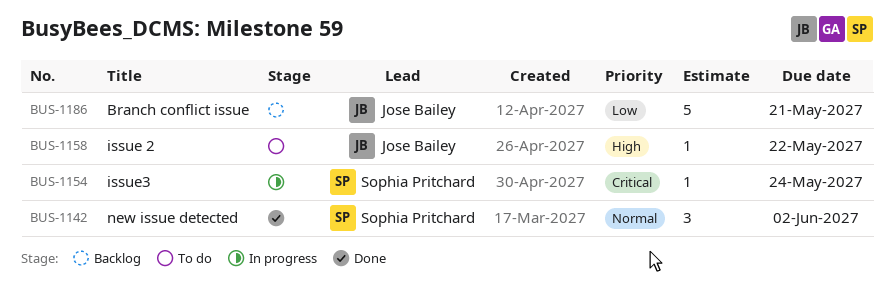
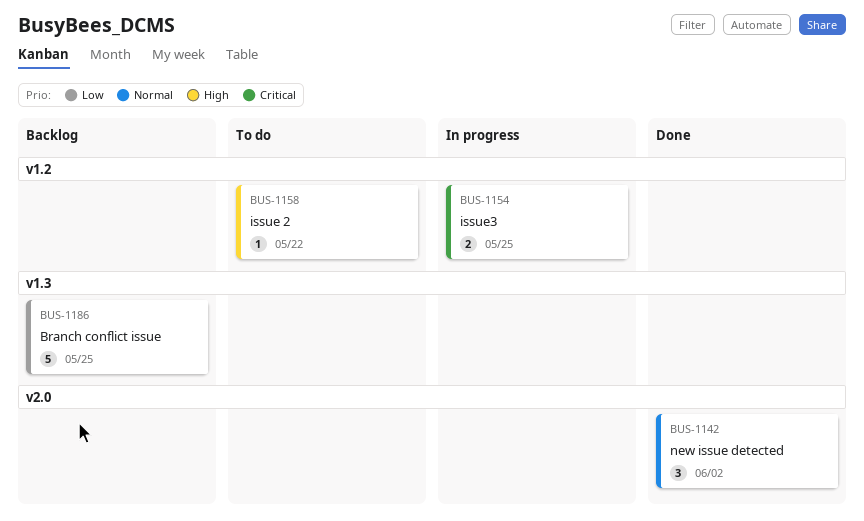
BUS-1154, estimate: 1 -> 2
BUS-1154, due: May 24 -> May 25
BUS-1186, due: May 21 -> May 25

